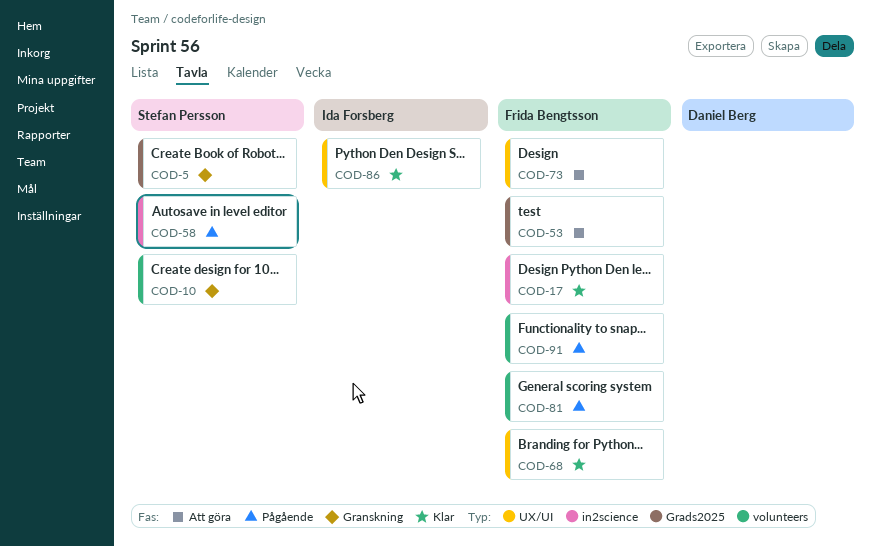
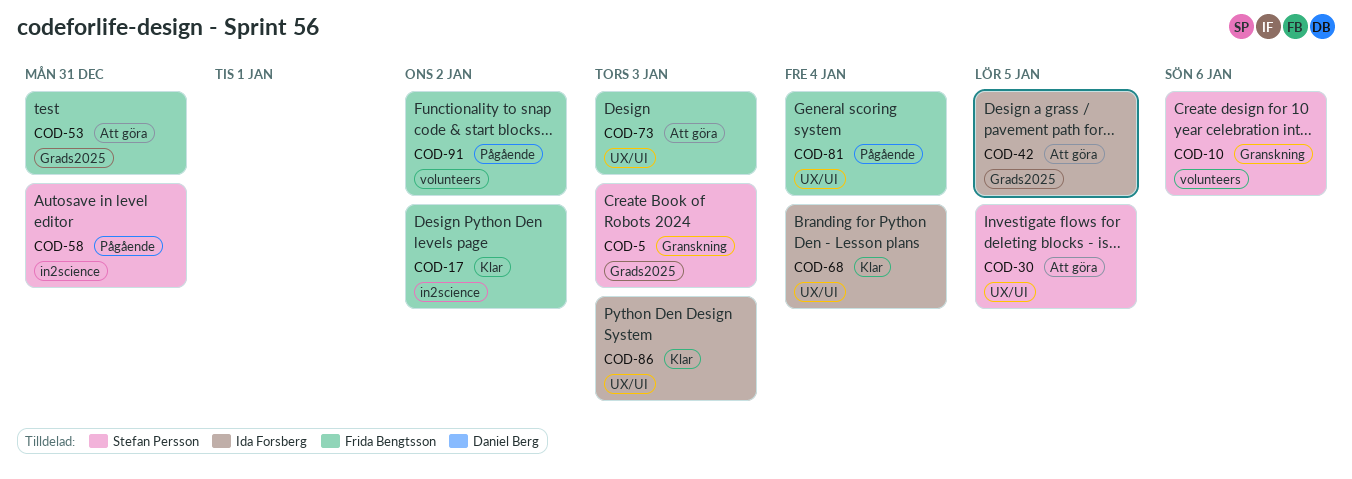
COD-30: none -> present
COD-42: none -> present
COD-68, owner: Frida Bengtsson -> Ida Forsberg
COD-81, label: volunteers -> UX/UI

